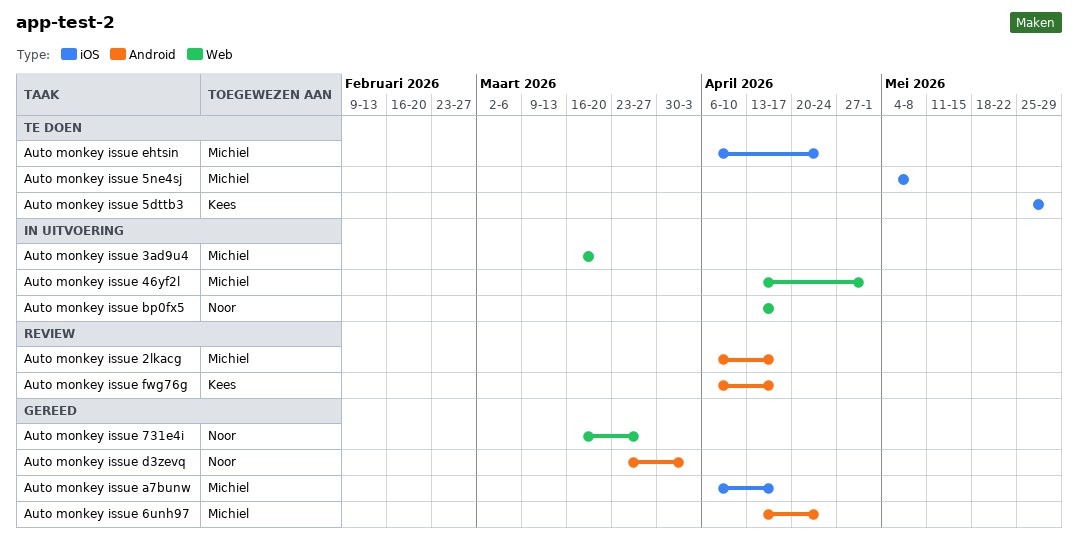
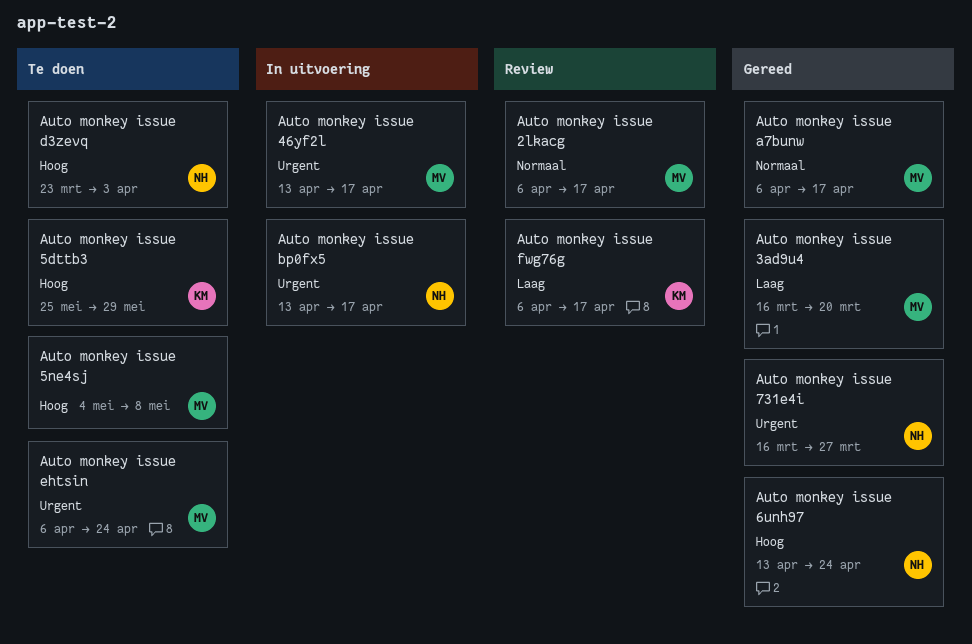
Auto monkey issue 3ad9u4, status: In uitvoering -> Gereed
Auto monkey issue 46yf2l, due: May 1 -> Apr 17
Auto monkey issue 6unh97, owner: Michiel -> Noor
Auto monkey issue d3zevq, status: Gereed -> Te doen

